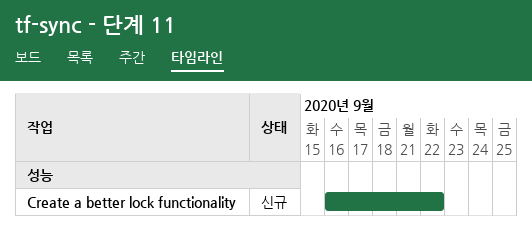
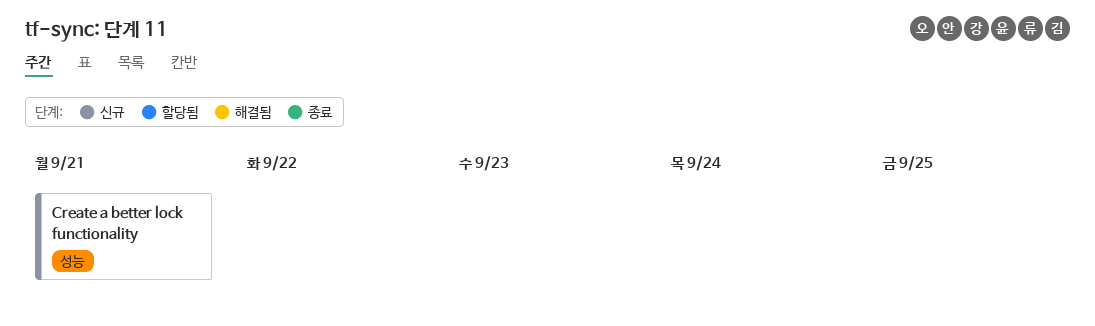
Create a better lock functionality, due: Sep 22 -> Sep 21

